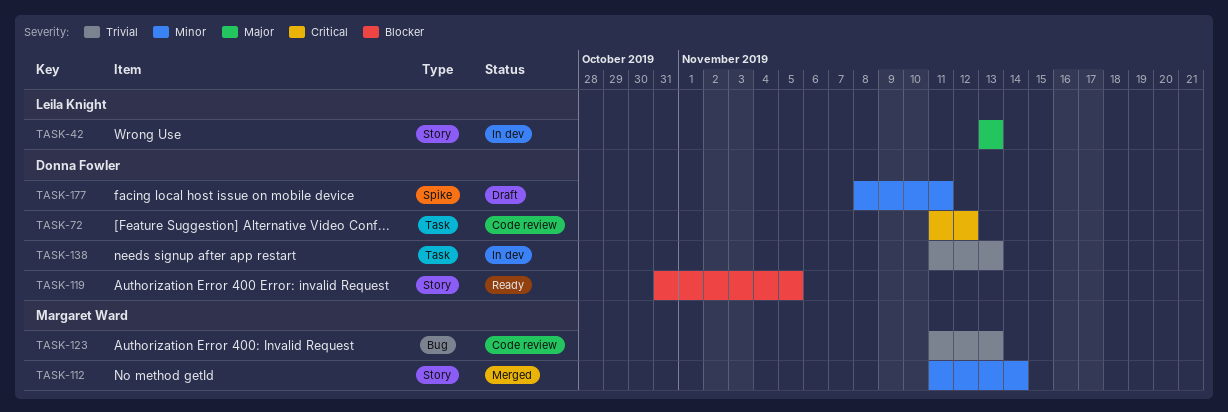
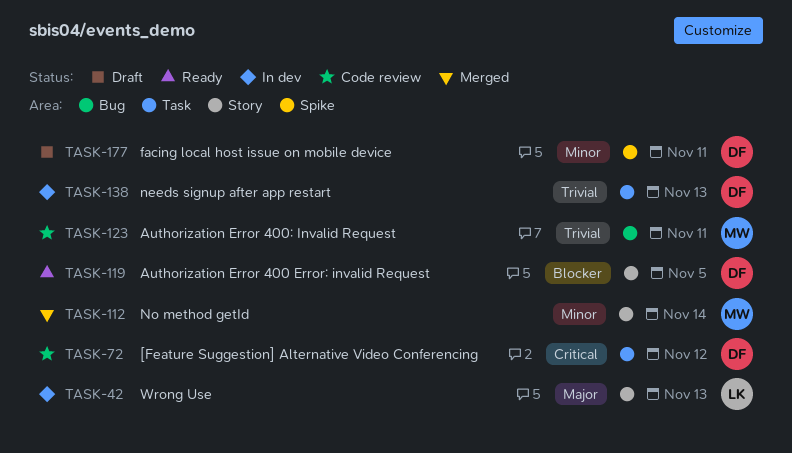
TASK-123, due: Nov 13 -> Nov 11

